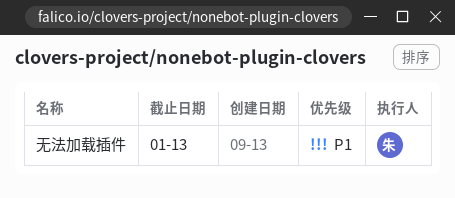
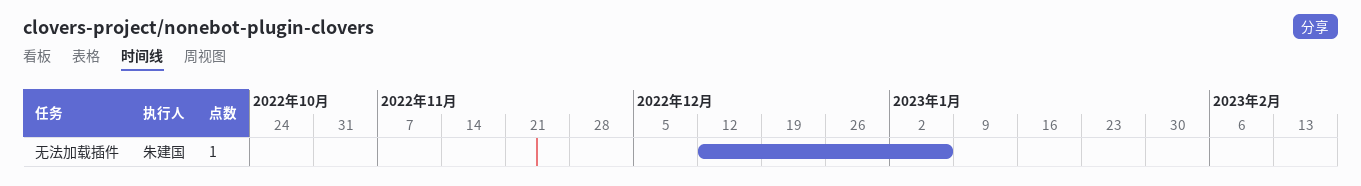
无法加载插件, due: Jan 13 -> Jan 6

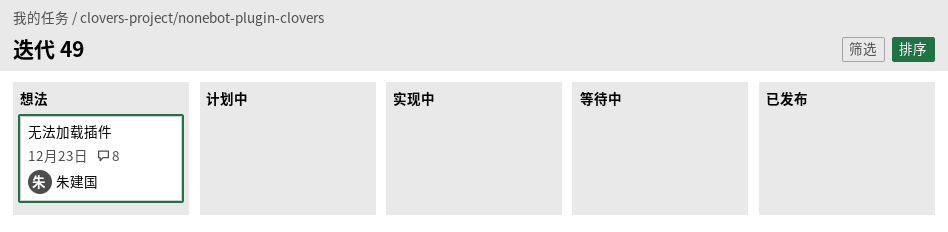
无法加载插件, due: Jan 6 -> Dec 23

